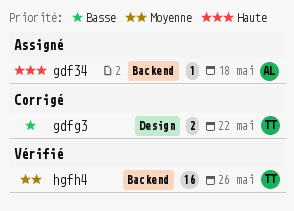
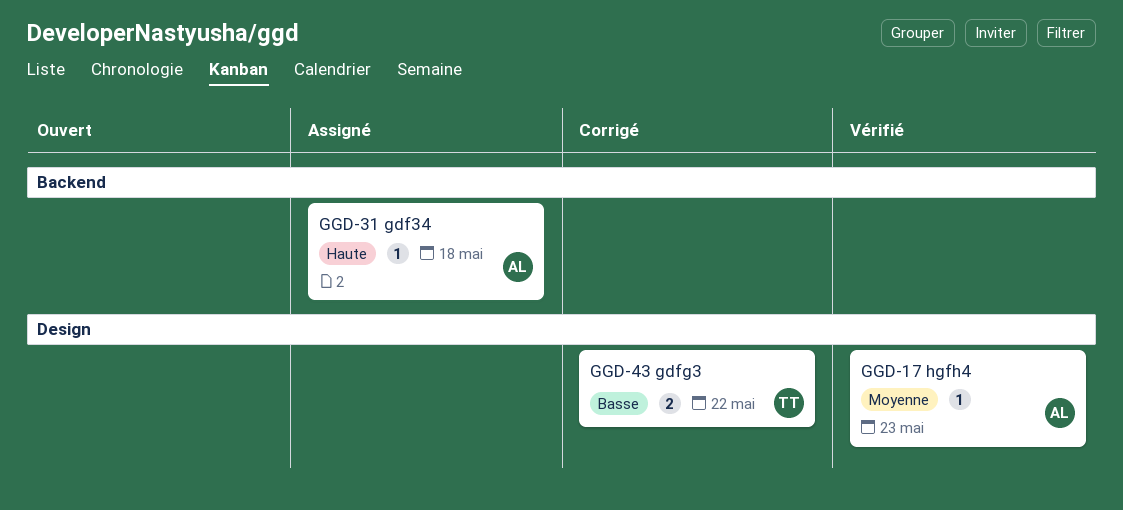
hgfh4, owner: TT -> AL
hgfh4, label: Backend -> Design
hgfh4, estimate: 16 -> 1
hgfh4, due: May 26 -> May 23

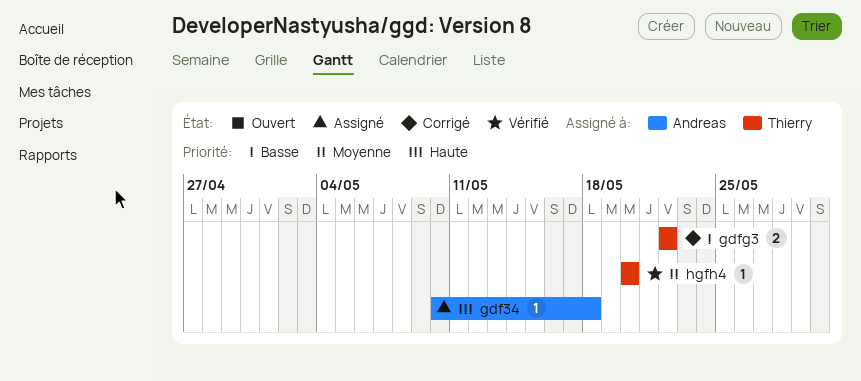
hgfh4, owner: Andreas -> Thierry
hgfh4, due: May 23 -> May 20

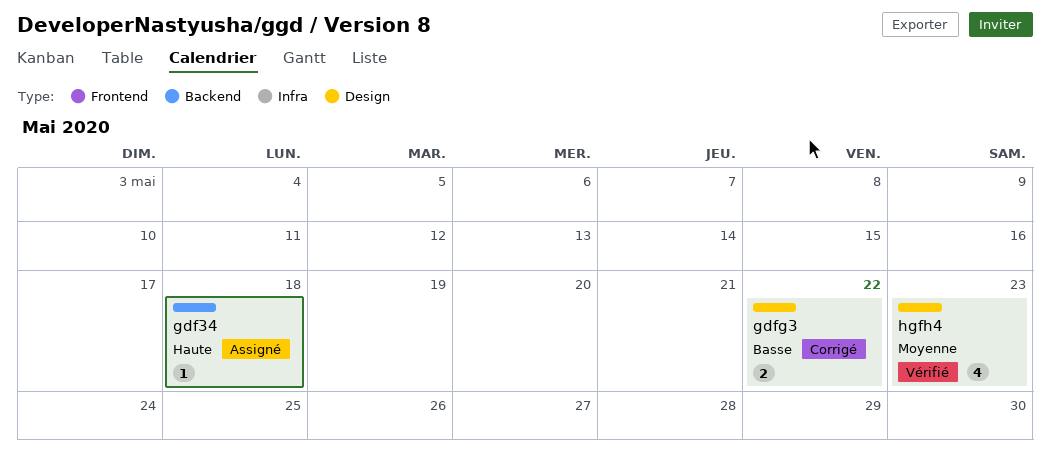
hgfh4, estimate: 1 -> 4
hgfh4, due: May 20 -> May 23

